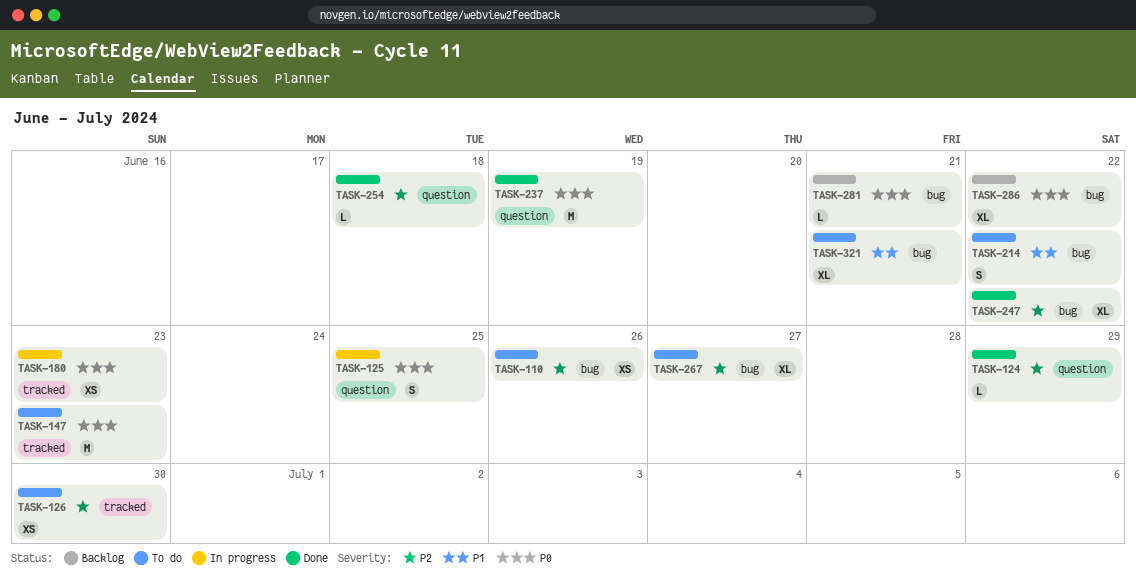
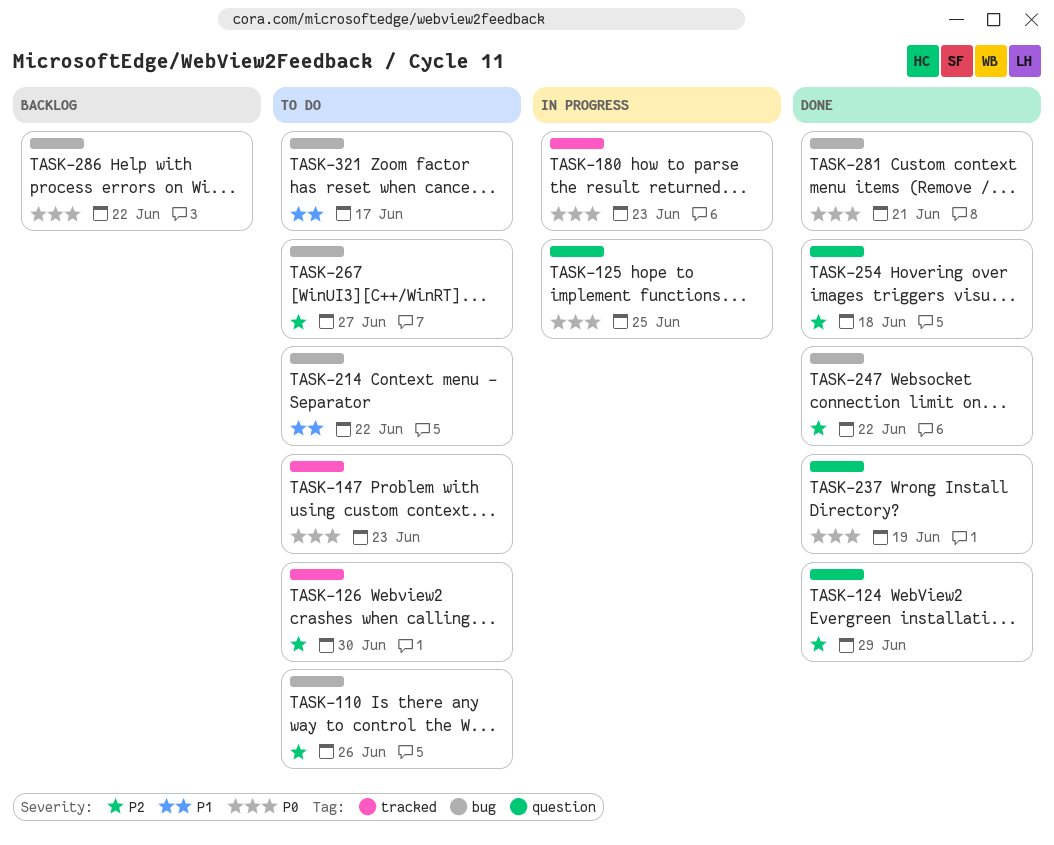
TASK-281, status: Backlog -> Done
TASK-321, due: Jun 21 -> Jun 17

